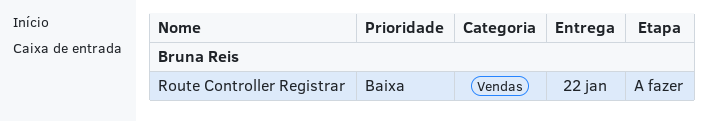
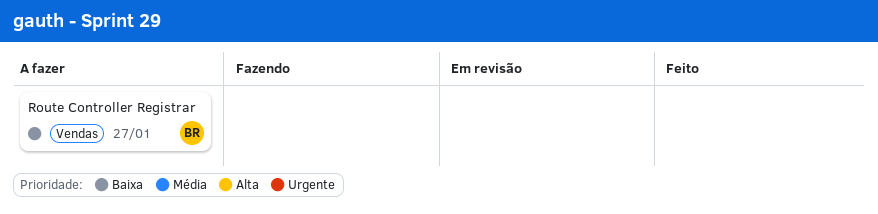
Route Controller Registrar, due: Jan 22 -> Jan 27

